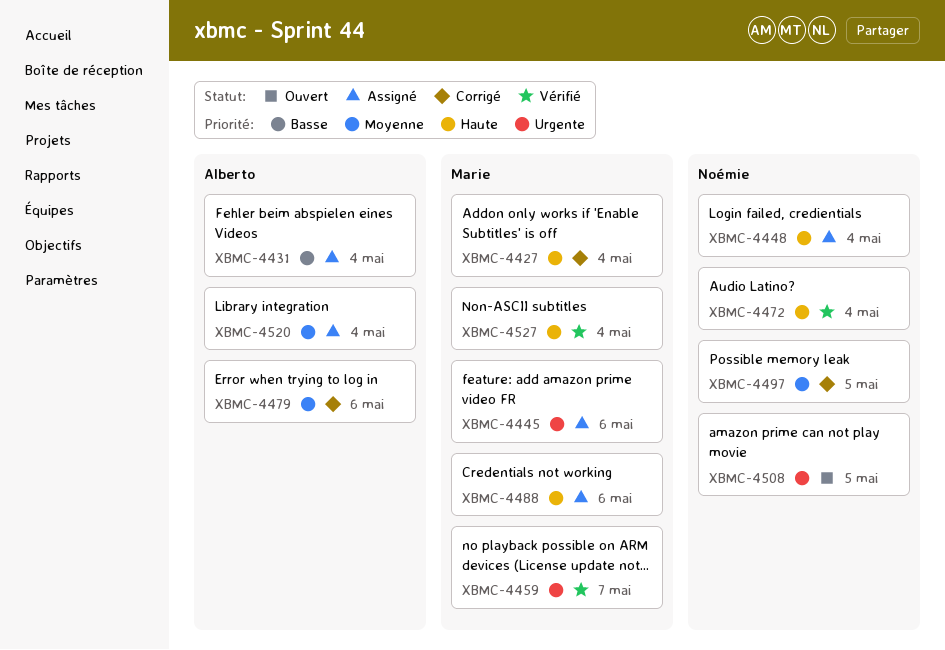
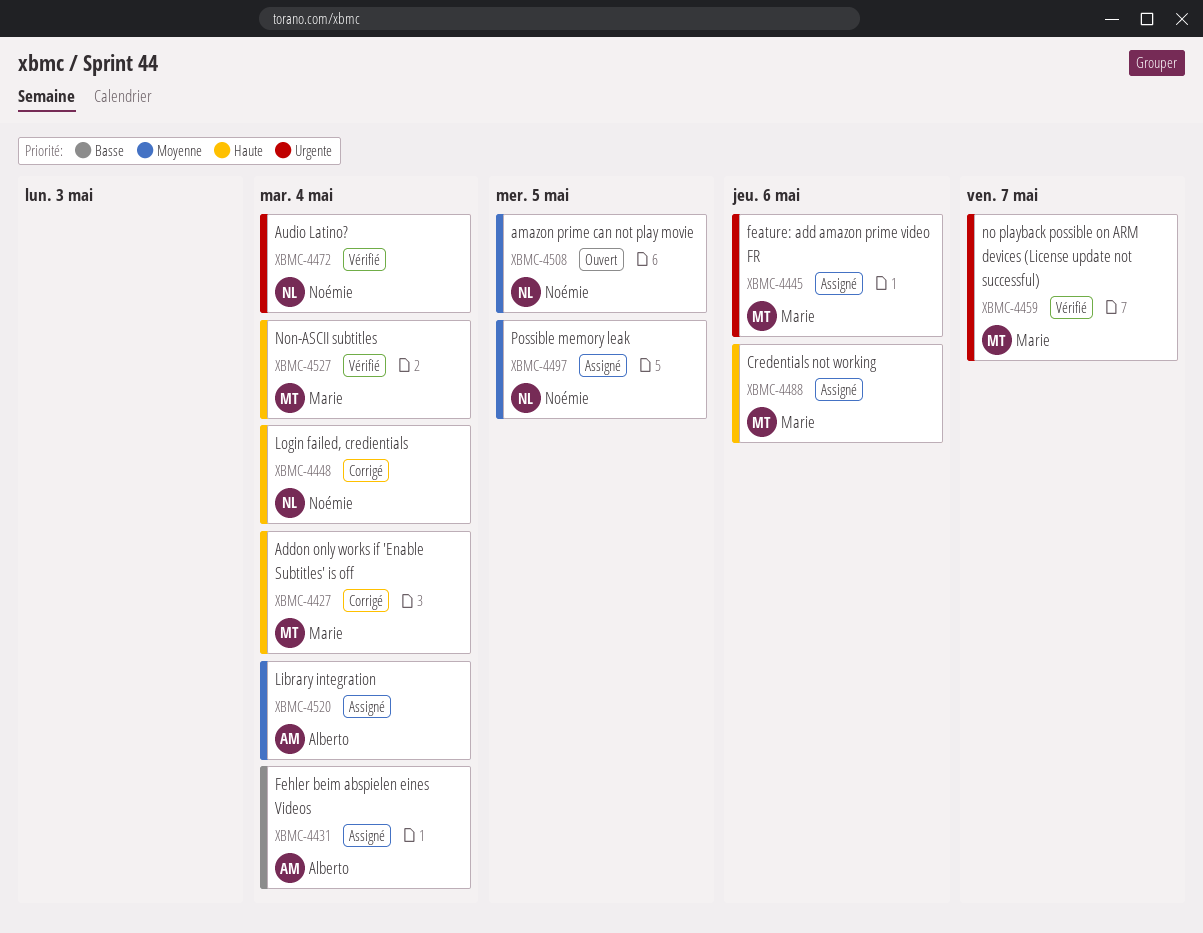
XBMC-4448, status: Assigné -> Corrigé
XBMC-4472, priority: Haute -> Urgente
XBMC-4479: present -> none
XBMC-4497, status: Corrigé -> Assigné
XBMC-4508, priority: Urgente -> Moyenne

